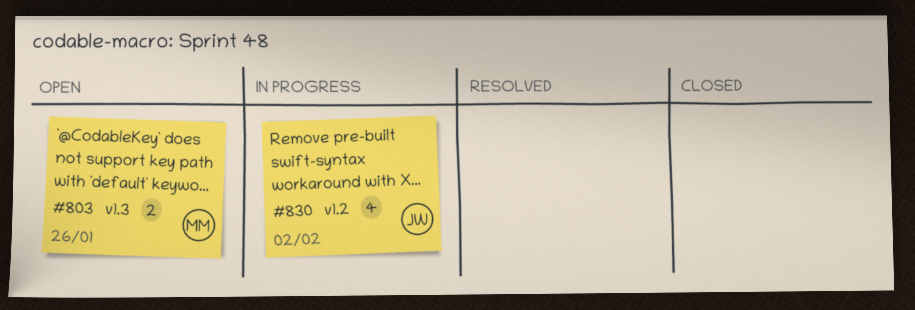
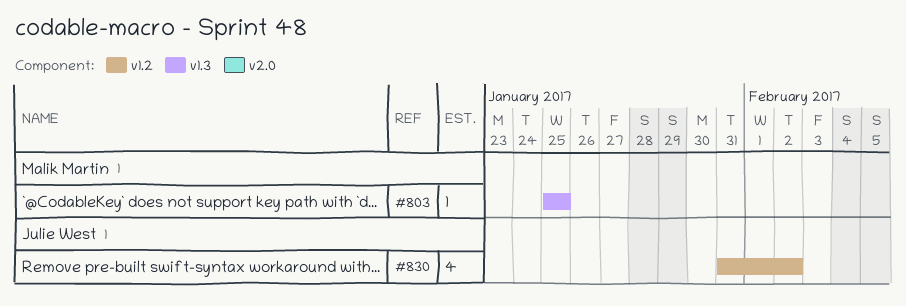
#803, estimate: 2 -> 1
#803, due: Jan 26 -> Jan 25

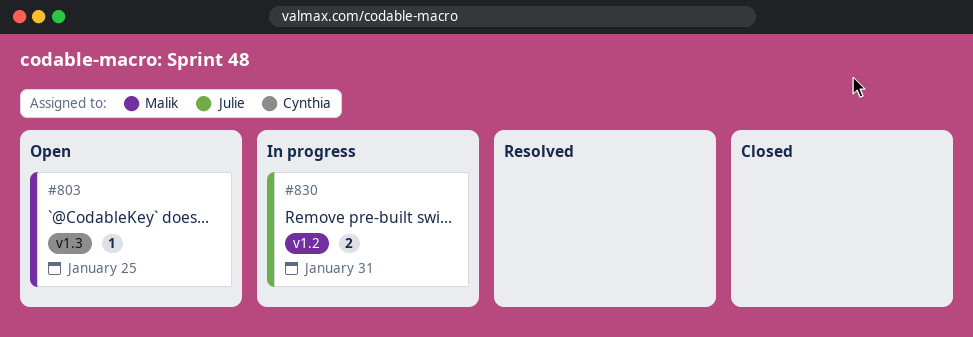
#830, estimate: 4 -> 2
#830, due: Feb 2 -> Jan 31

